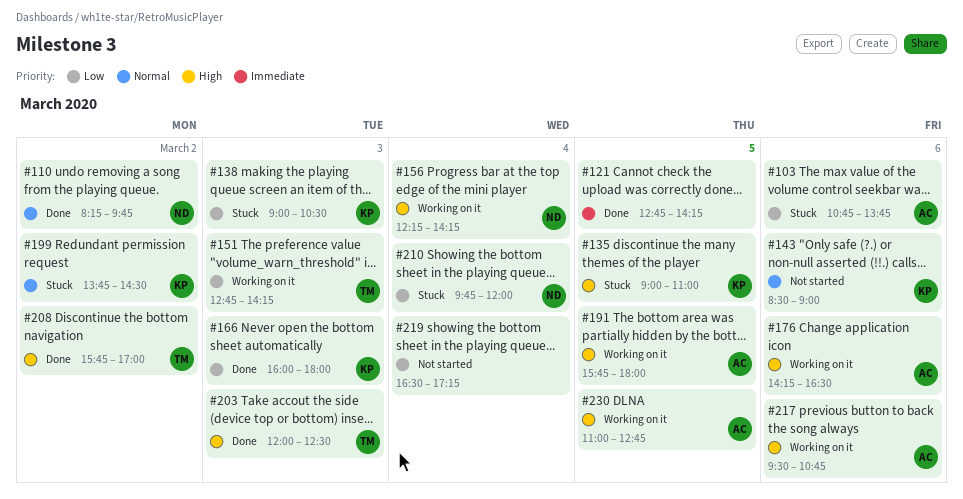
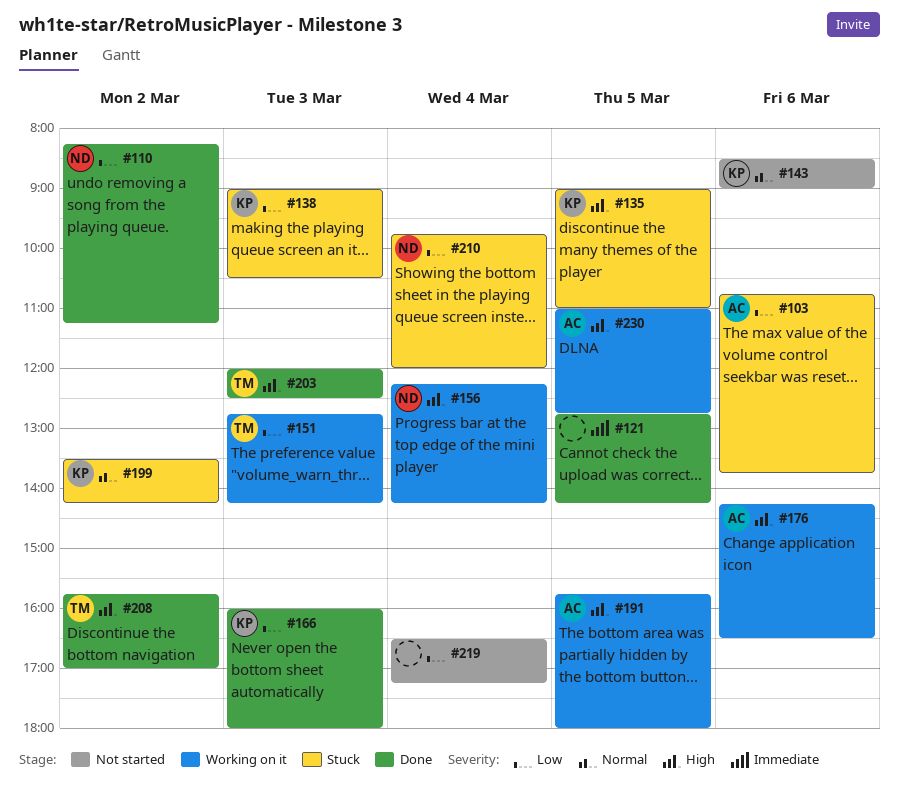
#110, priority: Normal -> Low
#110, ends: 09:45 -> 11:15
#199, begins: 13:45 -> 13:30
#199, ends: 14:30 -> 14:15
#217: present -> none

